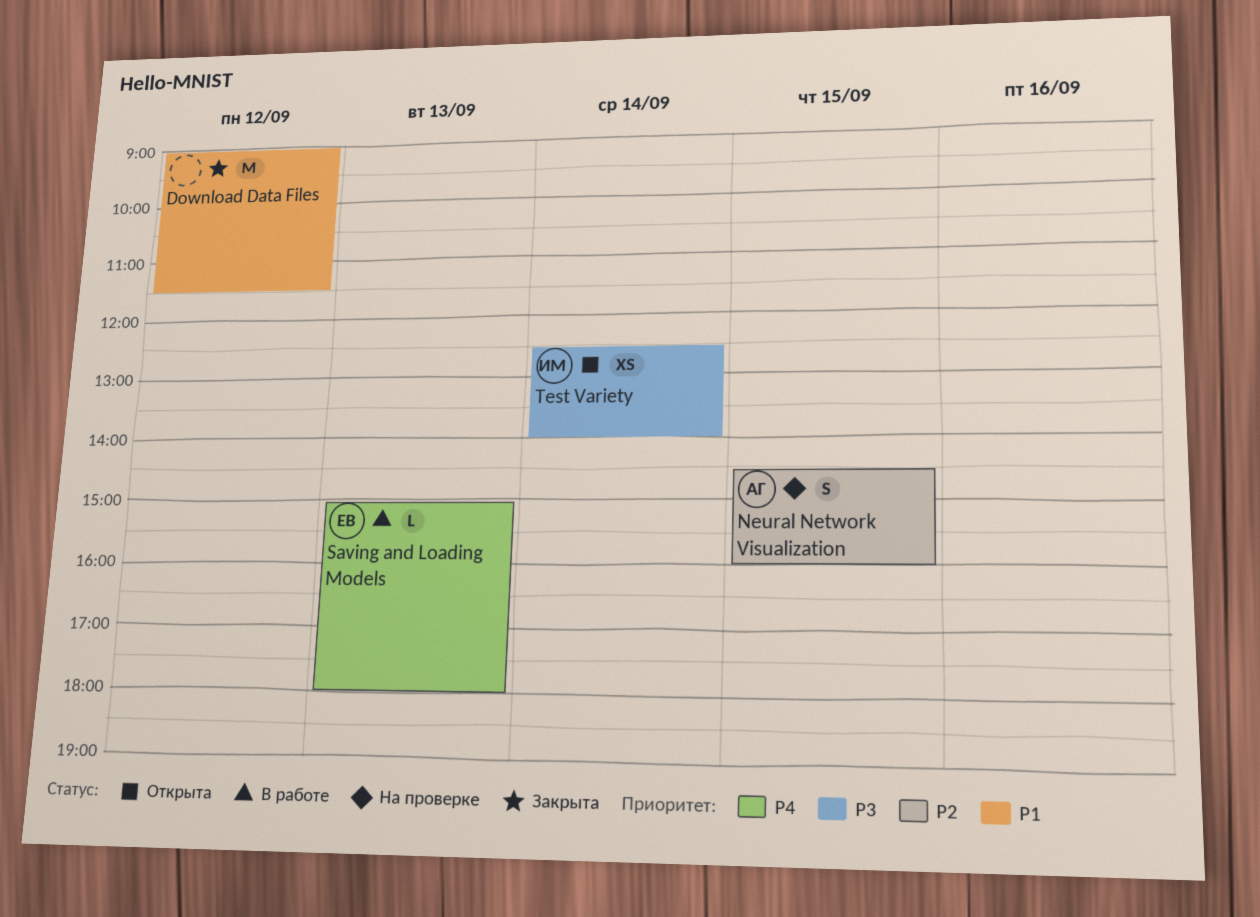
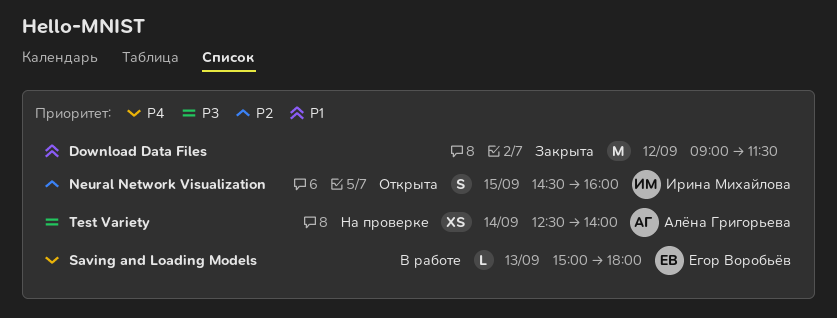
Neural Network Visualization, status: На проверке -> Открыта
Neural Network Visualization, owner: Алёна Григорьева -> Ирина Михайлова
Test Variety, status: Открыта -> На проверке
Test Variety, owner: Ирина Михайлова -> Алёна Григорьева

